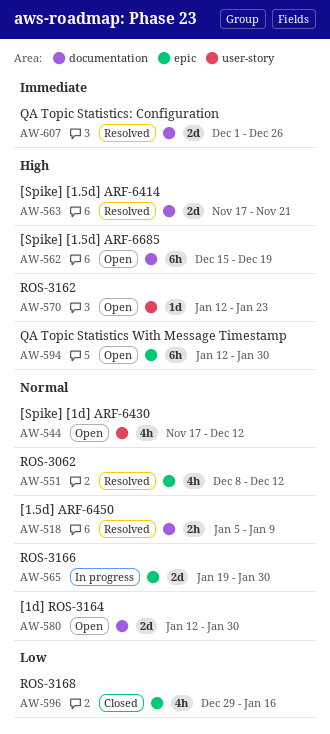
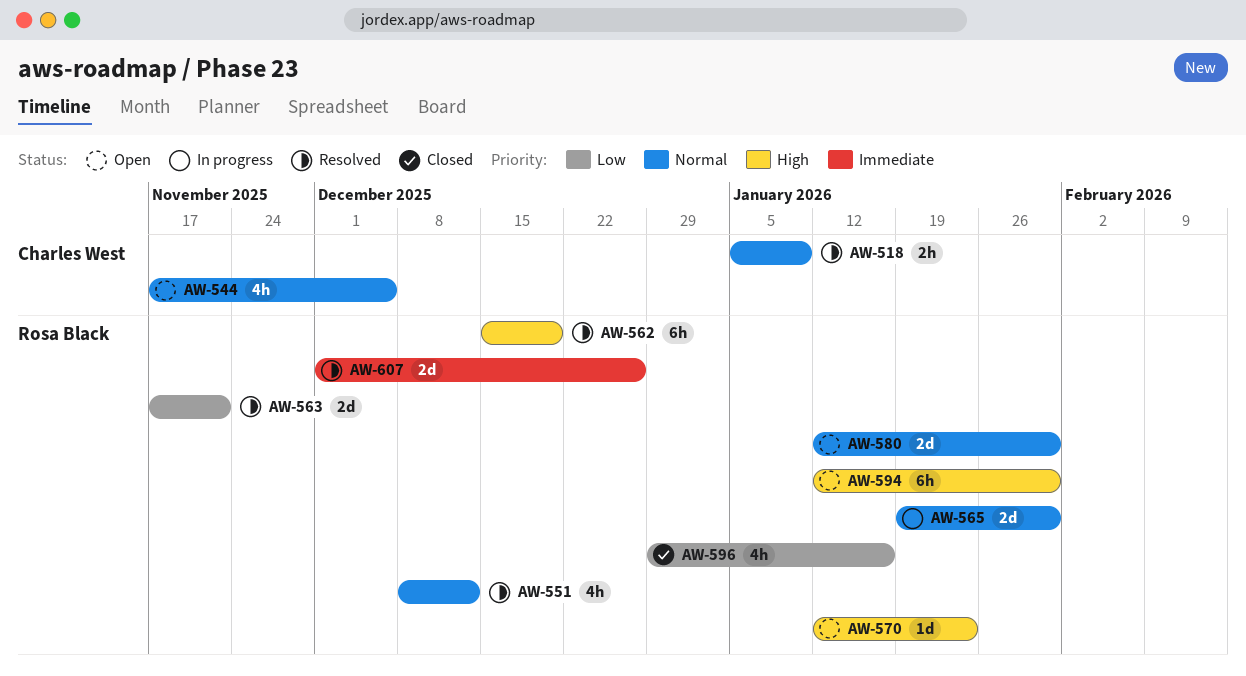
AW-544, due: Dec 12 -> Dec 5
AW-562, status: Open -> Resolved
AW-563, priority: High -> Low

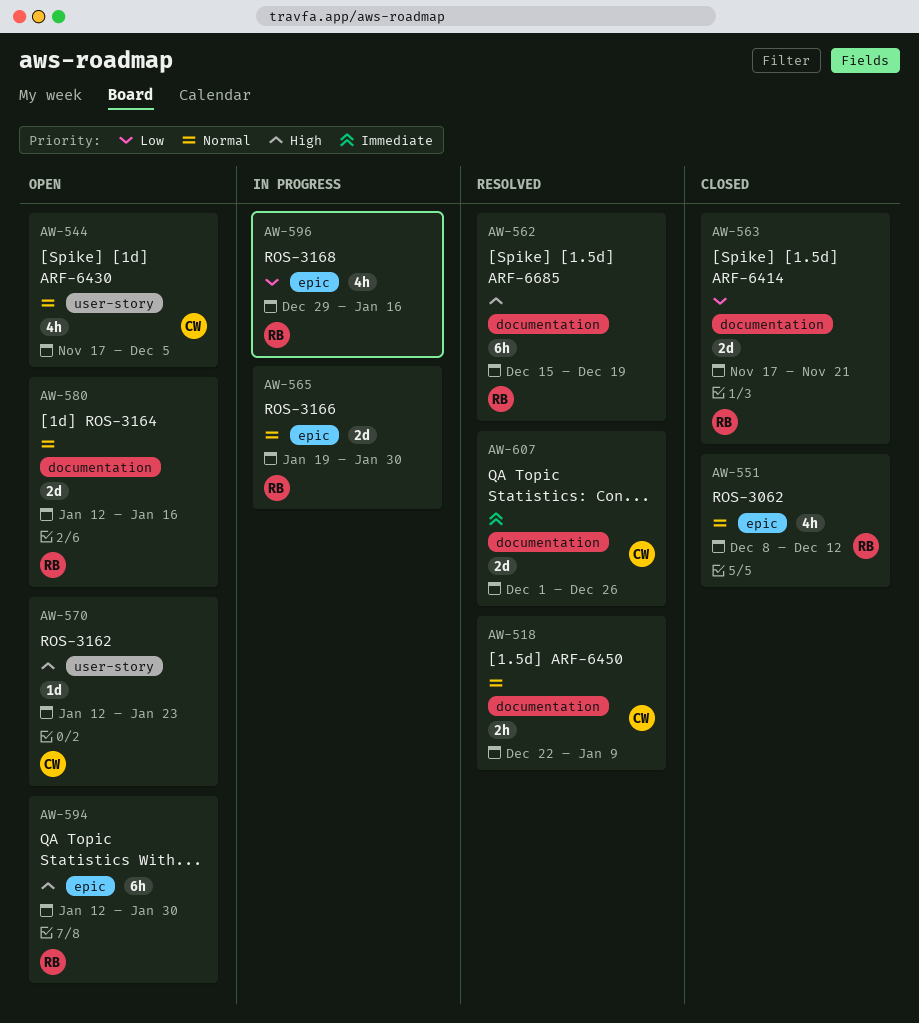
AW-518, start: Jan 5 -> Dec 22
AW-551, status: Resolved -> Closed
AW-563, status: Resolved -> Closed
AW-570, owner: Rosa Black -> Charles West
AW-580, due: Jan 30 -> Jan 16
AW-596, status: Closed -> In progress
AW-607, owner: Rosa Black -> Charles West

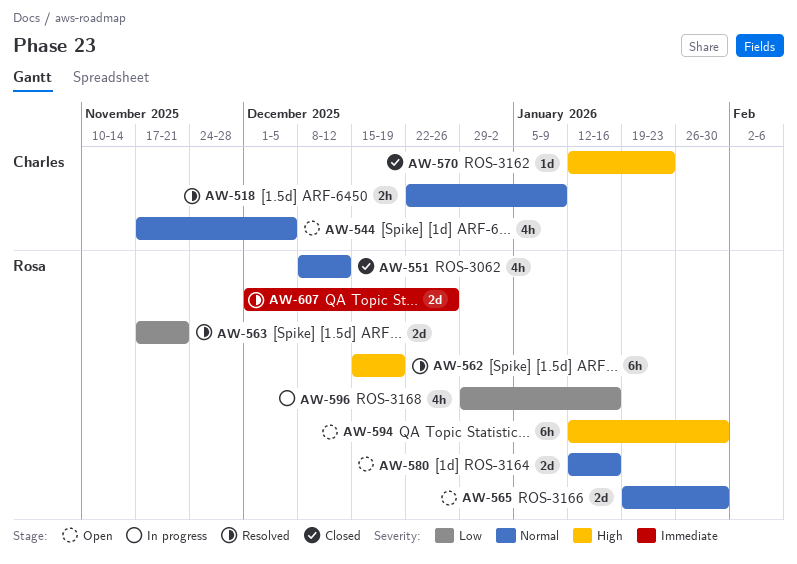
AW-563, status: Closed -> Resolved
AW-565, status: In progress -> Open
AW-570, status: Open -> Closed
AW-607, owner: Charles -> Rosa

